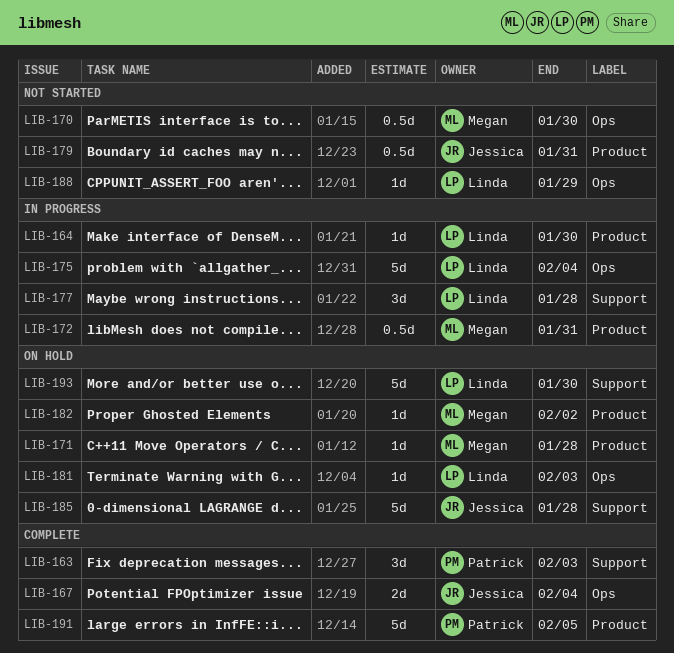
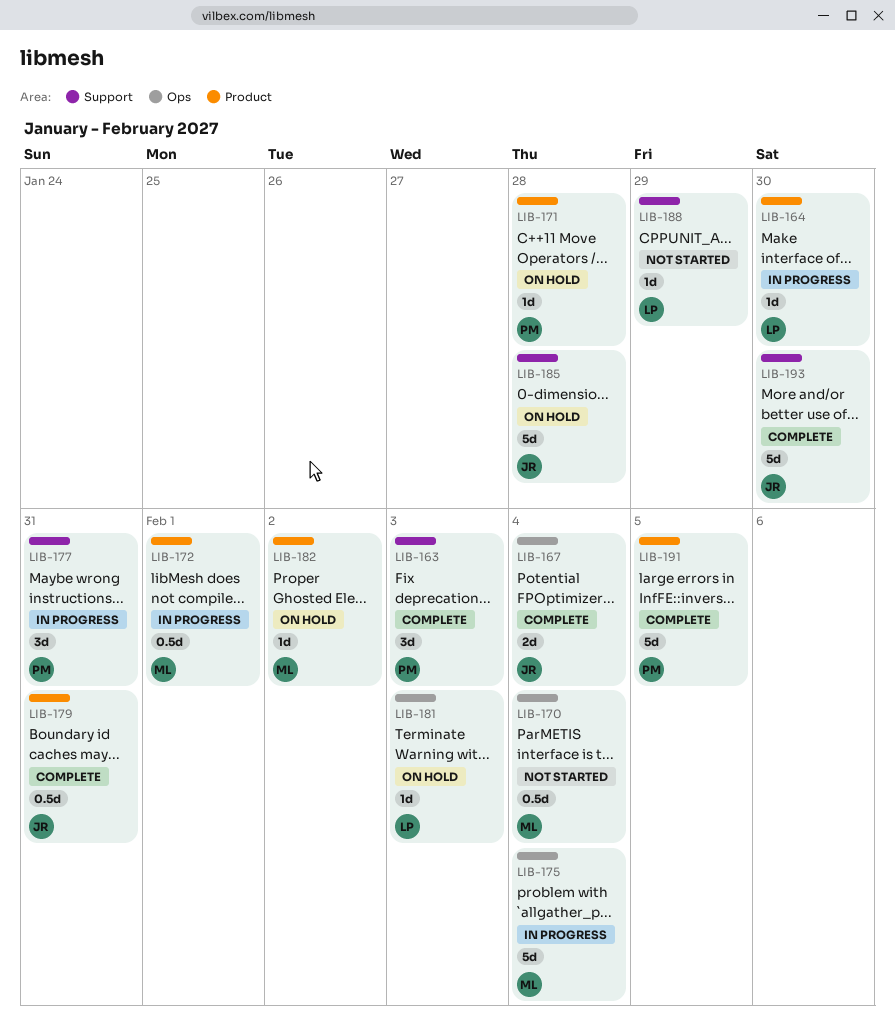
LIB-170, due: Jan 30 -> Feb 4
LIB-171, owner: Megan -> Patrick
LIB-172, due: Jan 31 -> Feb 1
LIB-175, owner: Linda -> Megan
LIB-177, owner: Linda -> Patrick
LIB-177, due: Jan 28 -> Jan 31
LIB-179, status: Not started -> Complete
LIB-188, label: Ops -> Support
LIB-193, status: On hold -> Complete
LIB-193, owner: Linda -> Jessica

